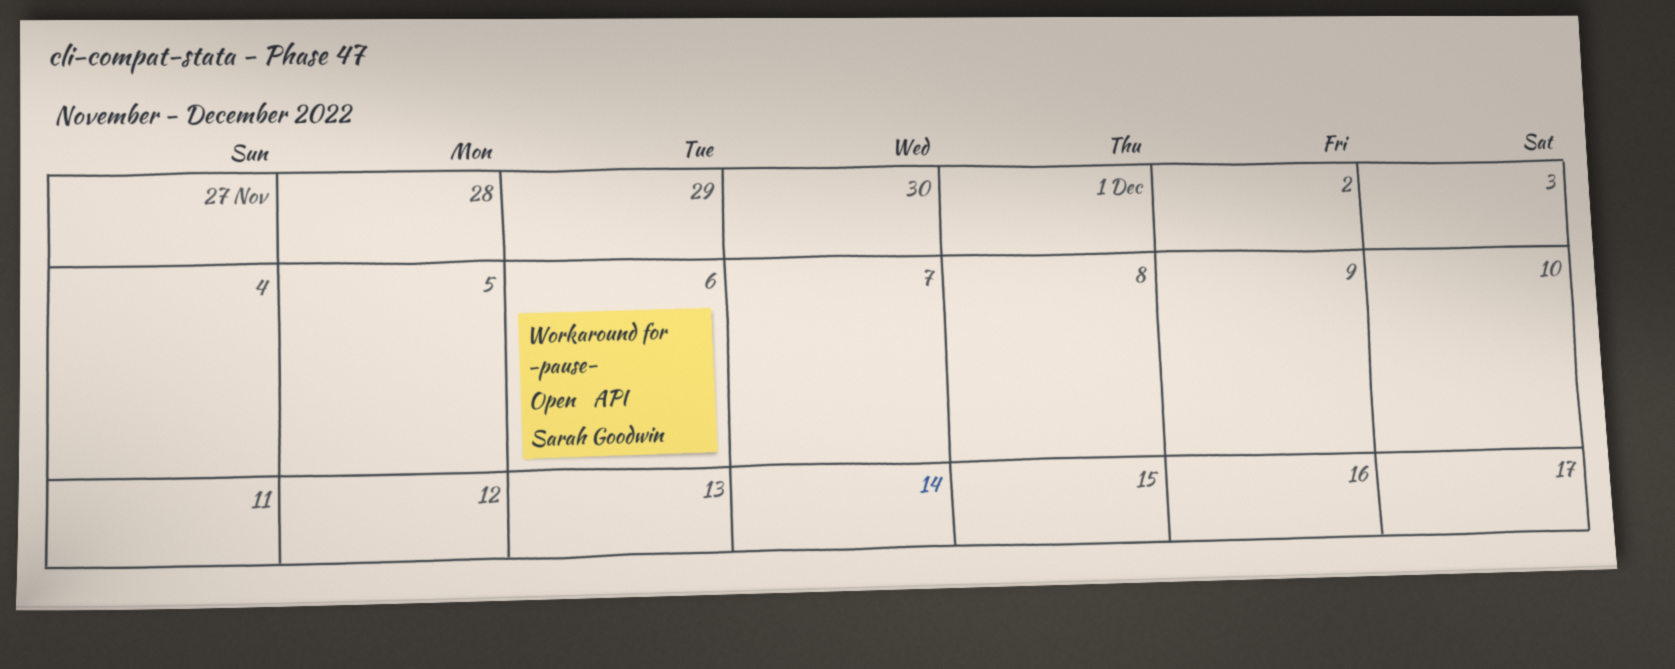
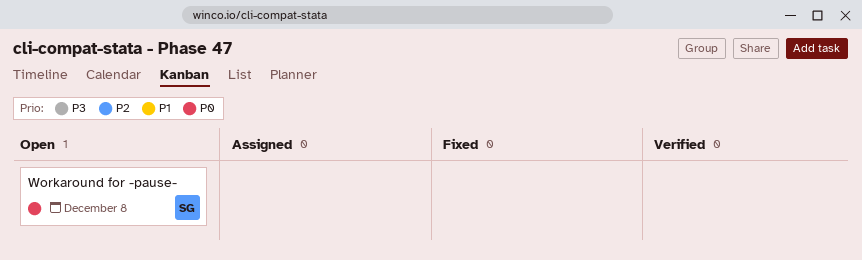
Workaround for -pause-, due: Dec 6 -> Dec 8

